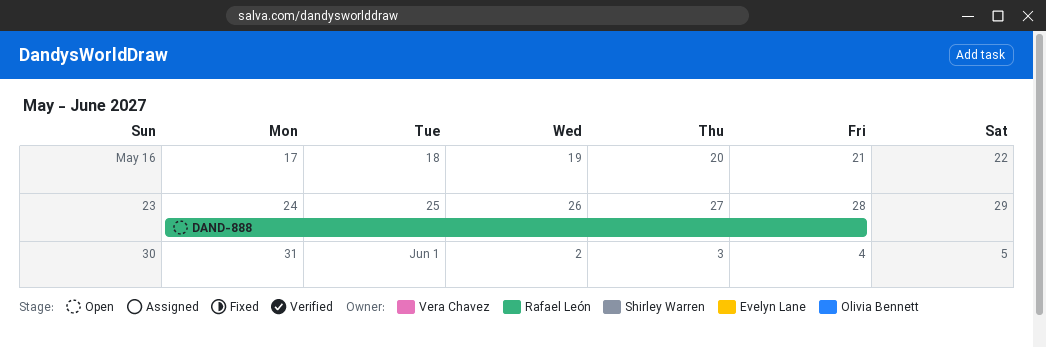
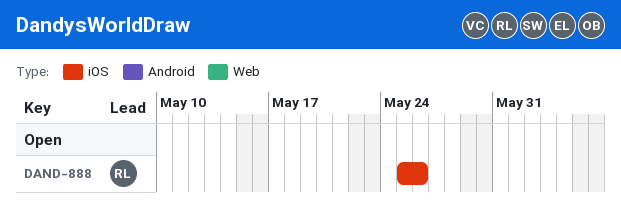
DAND-888, start: May 24 -> May 25
DAND-888, due: May 28 -> May 26

